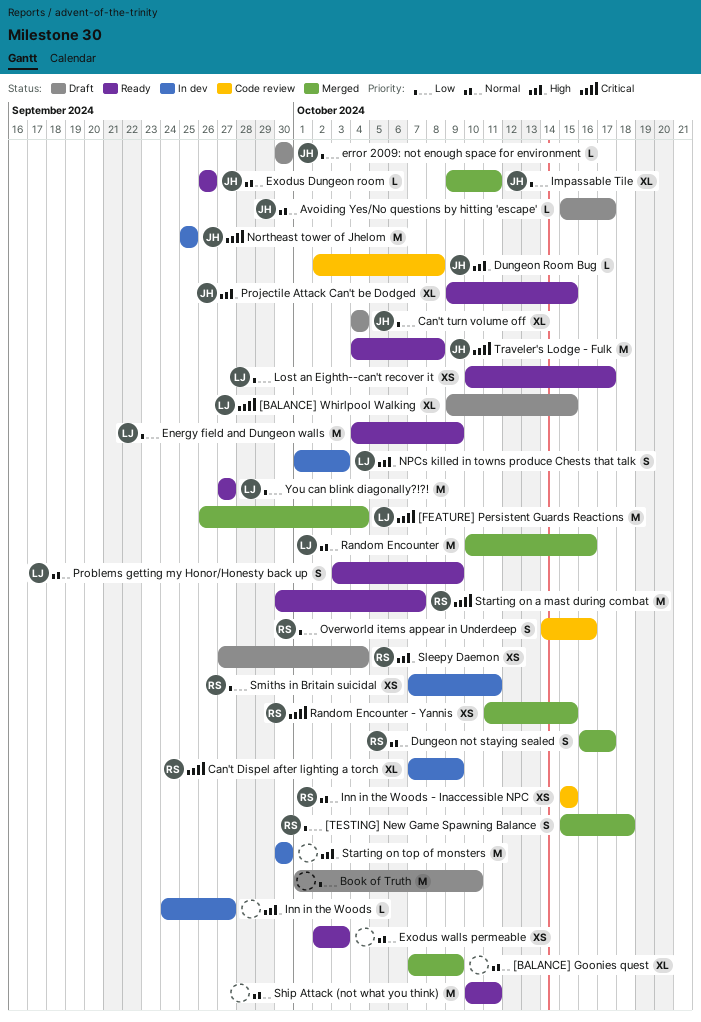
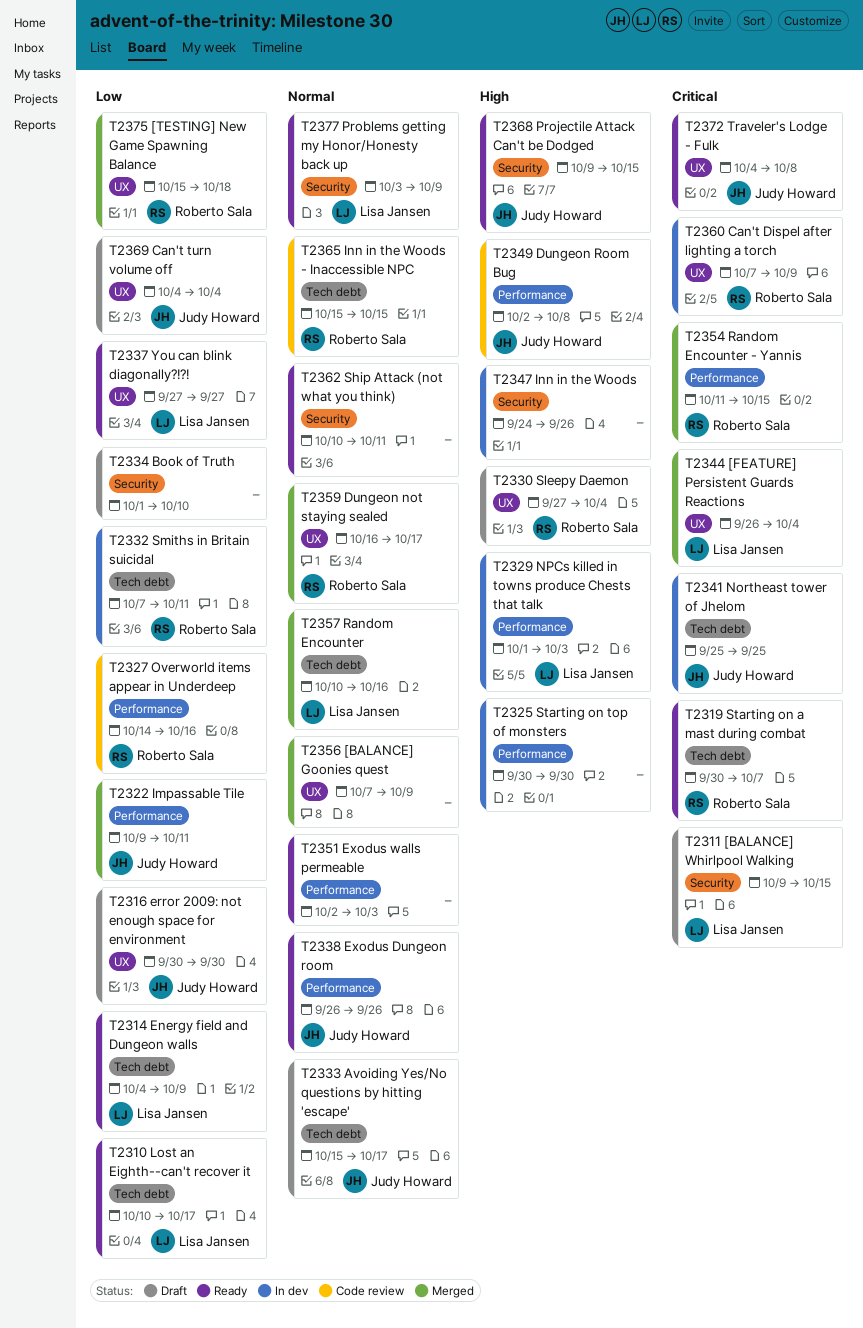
Inn in the Woods, due: Sep 27 -> Sep 26

